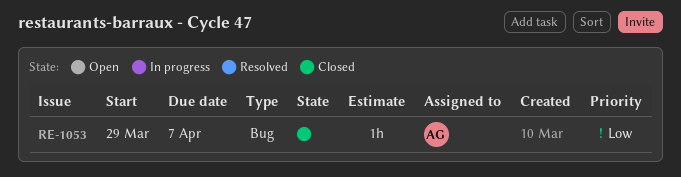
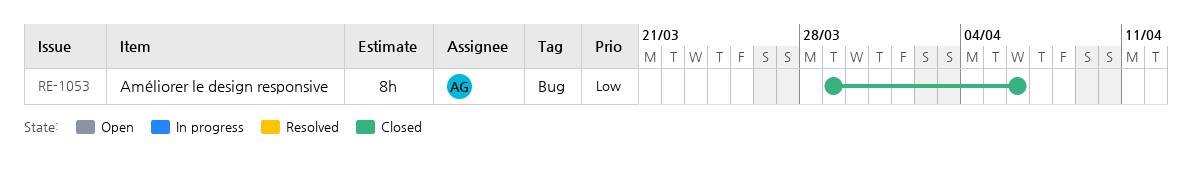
RE-1053, estimate: 1h -> 8h
RE-1053, due: Apr 7 -> Apr 6

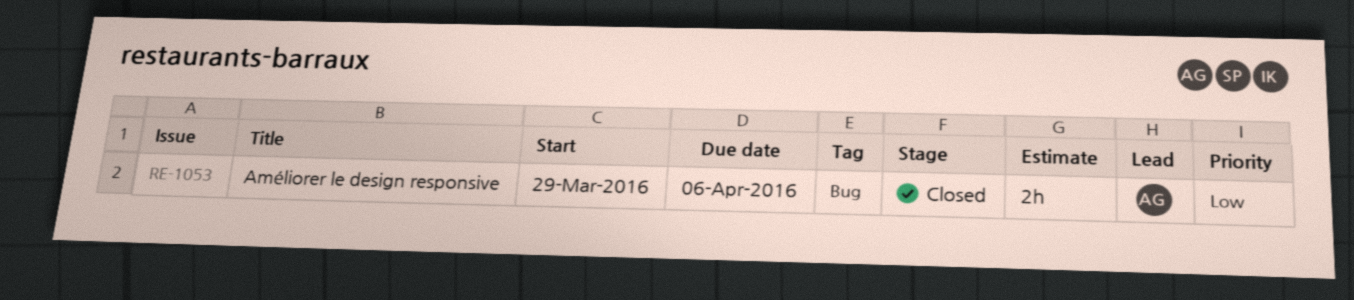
RE-1053, estimate: 8h -> 2h

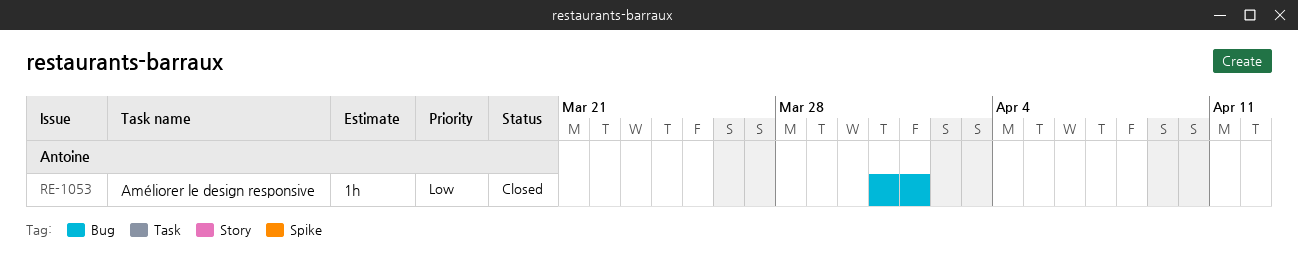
RE-1053, estimate: 2h -> 1h
RE-1053, start: Mar 29 -> Mar 31
RE-1053, due: Apr 6 -> Apr 1

